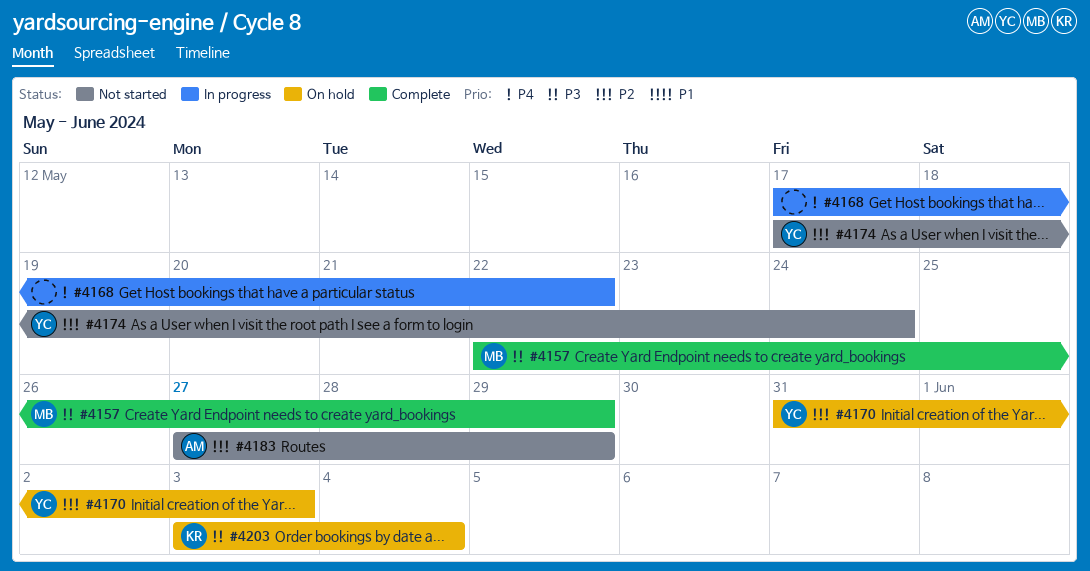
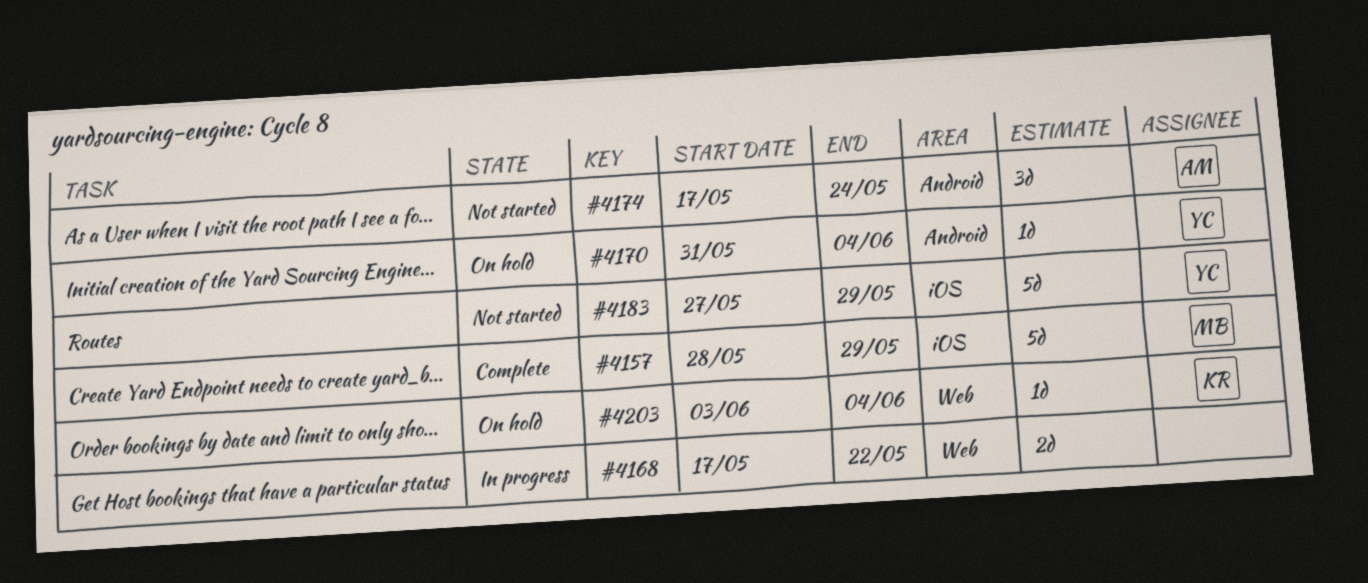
#4157, start: May 22 -> May 28
#4170, due: Jun 3 -> Jun 4
#4174, owner: YC -> AM
#4183, owner: AM -> YC

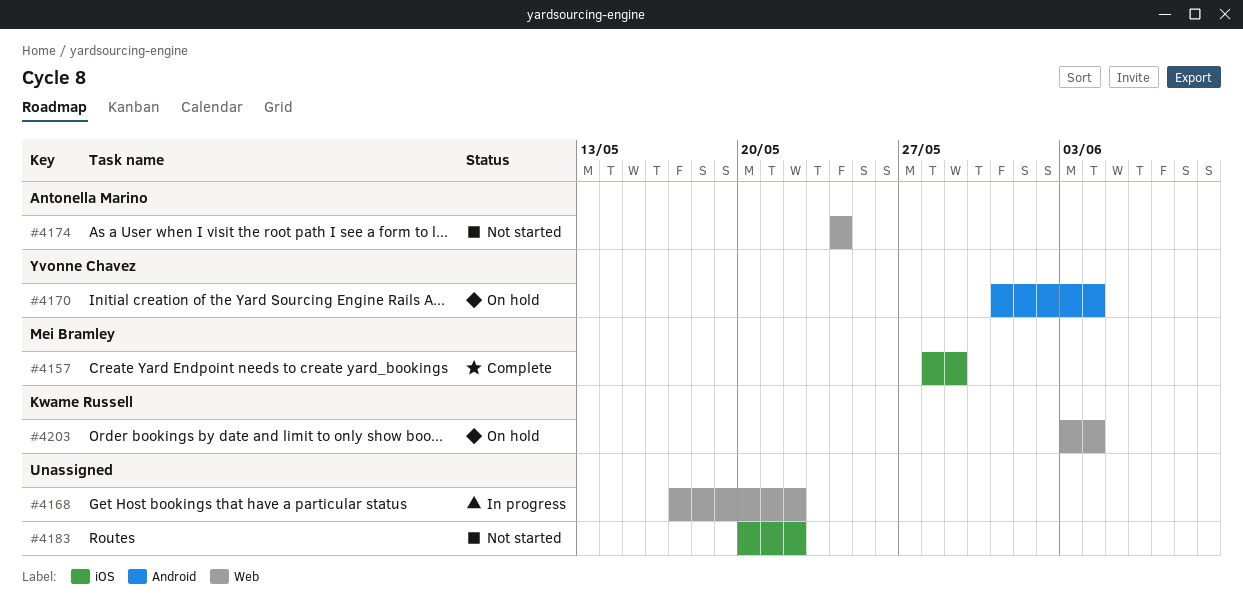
#4174, label: Android -> Web
#4174, start: May 17 -> May 24
#4183, owner: Yvonne Chavez -> none
#4183, start: May 27 -> May 20
#4183, due: May 29 -> May 22

